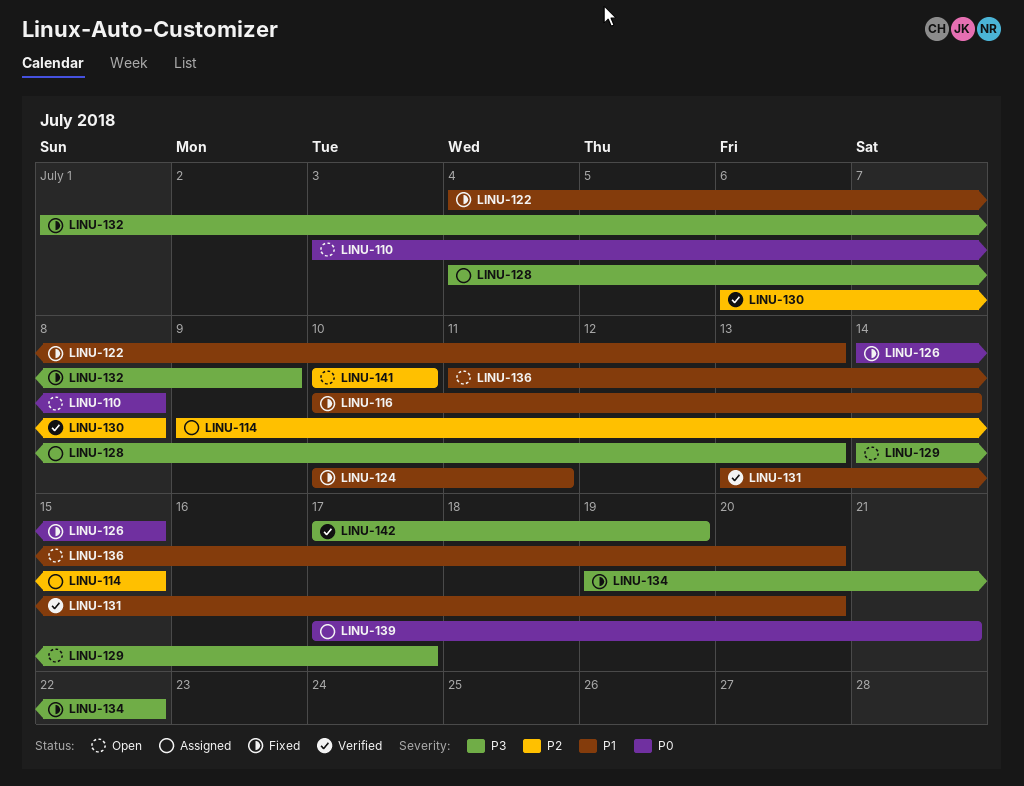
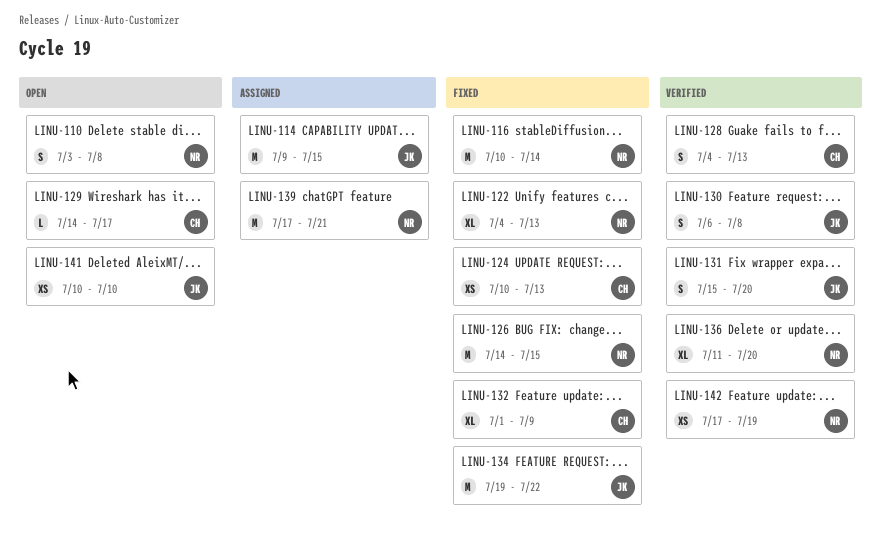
LINU-124, due: Jul 11 -> Jul 13
LINU-128, status: Assigned -> Verified
LINU-131, start: Jul 13 -> Jul 15
LINU-136, status: Open -> Verified

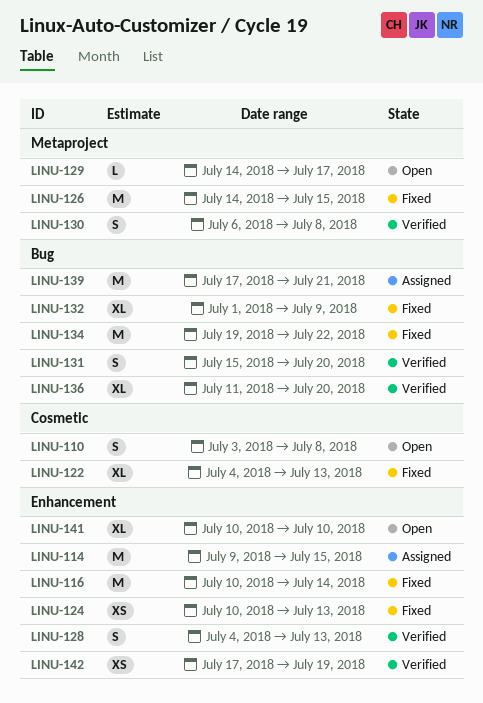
LINU-141, estimate: XS -> XL

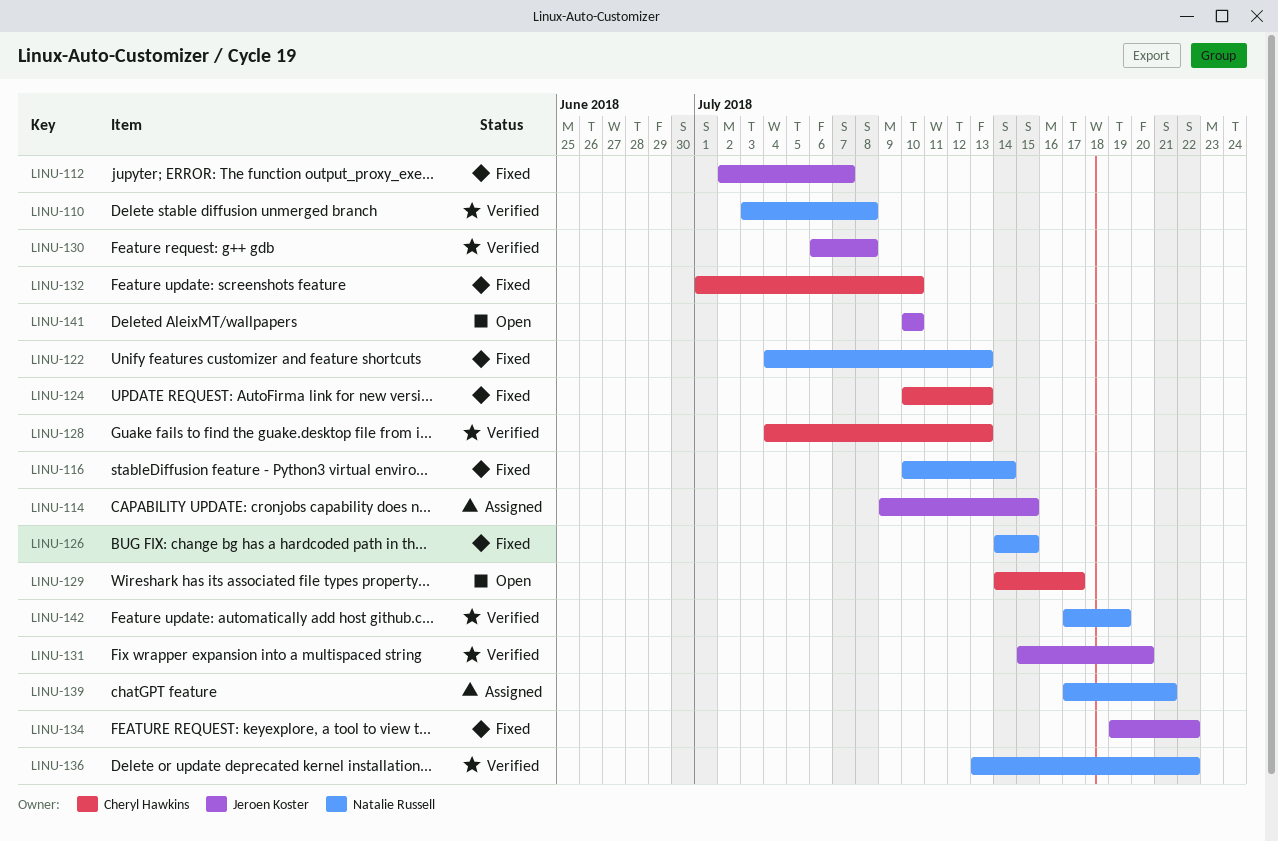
LINU-110, status: Open -> Verified
LINU-112: none -> present
LINU-132, due: Jul 9 -> Jul 10
LINU-136, start: Jul 11 -> Jul 13
LINU-136, due: Jul 20 -> Jul 22

